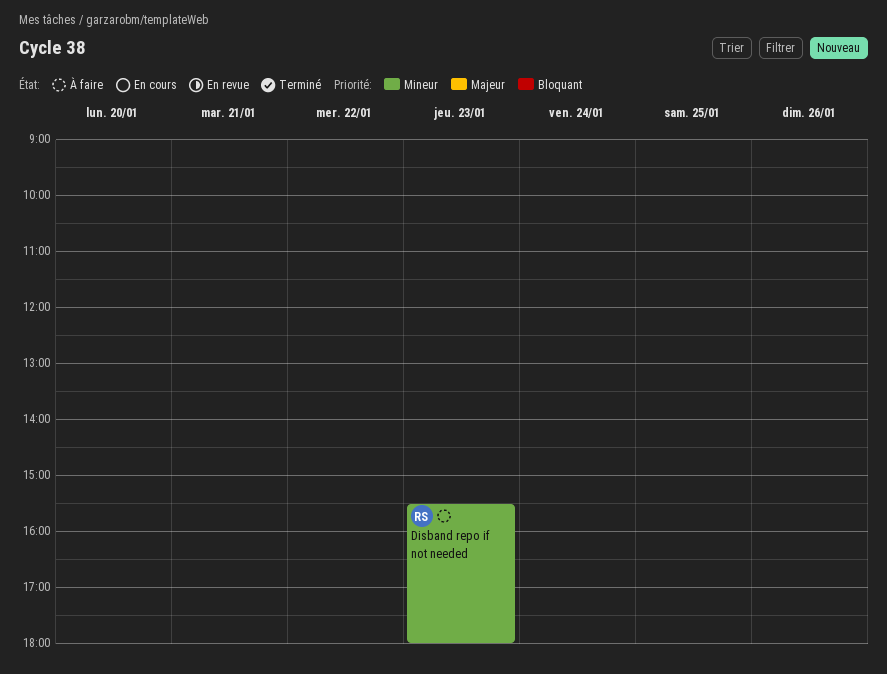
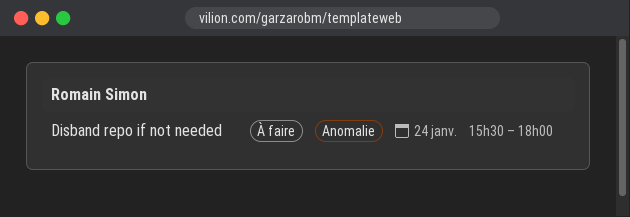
Disband repo if not needed, day: Jan 23 -> Jan 24

